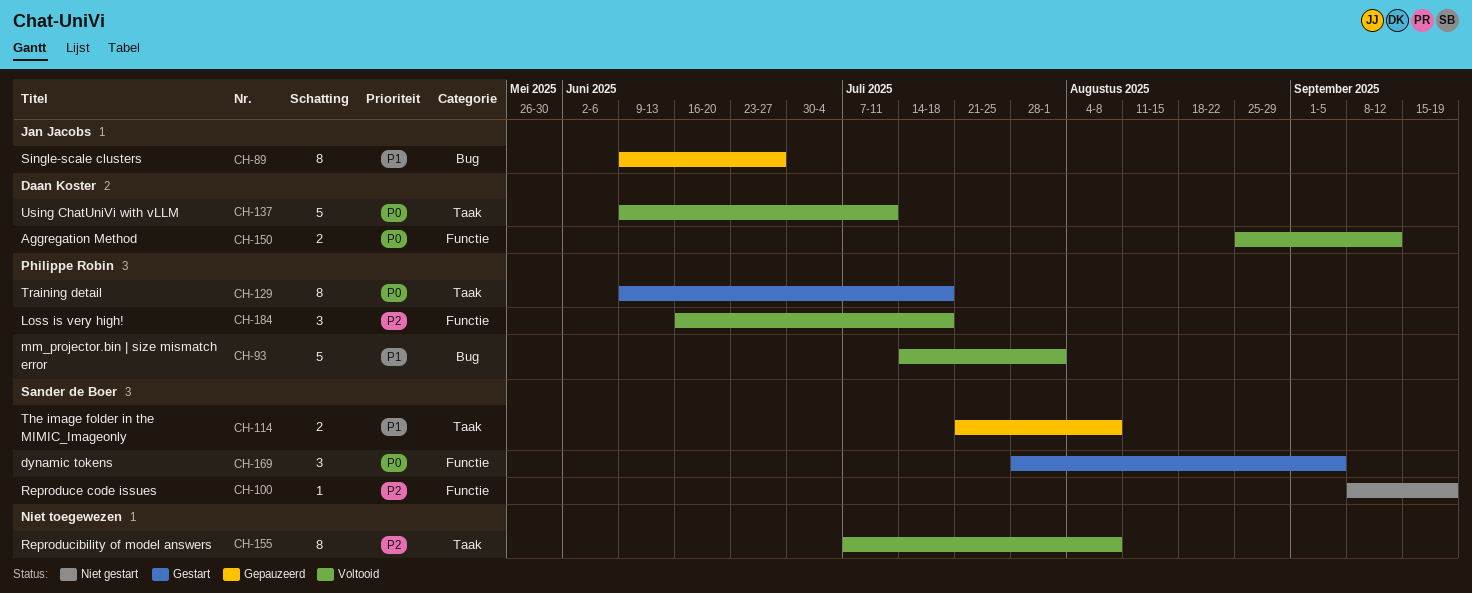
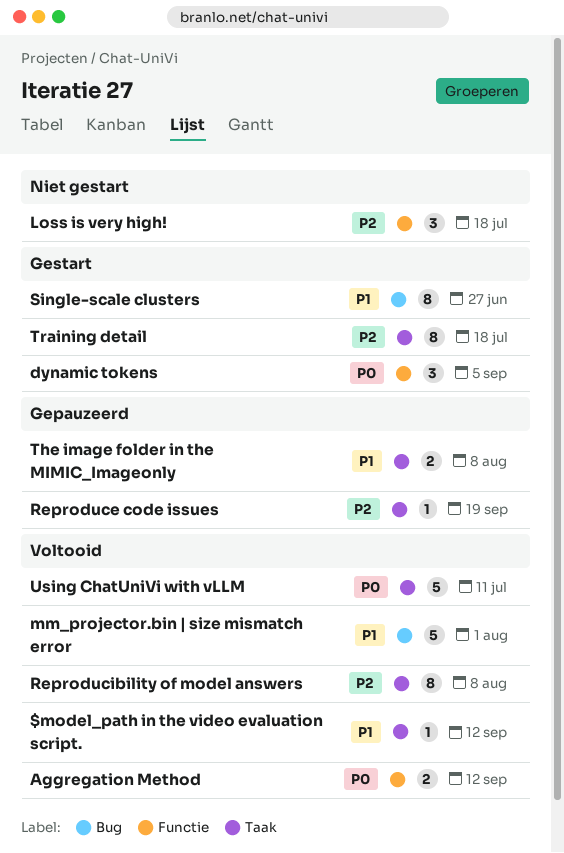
$model_path in the video evaluation script.: none -> present
Loss is very high!, status: Voltooid -> Niet gestart
Reproduce code issues, status: Niet gestart -> Gepauzeerd
Reproduce code issues, label: Functie -> Taak
Single-scale clusters, status: Gepauzeerd -> Gestart
Training detail, priority: P0 -> P2

